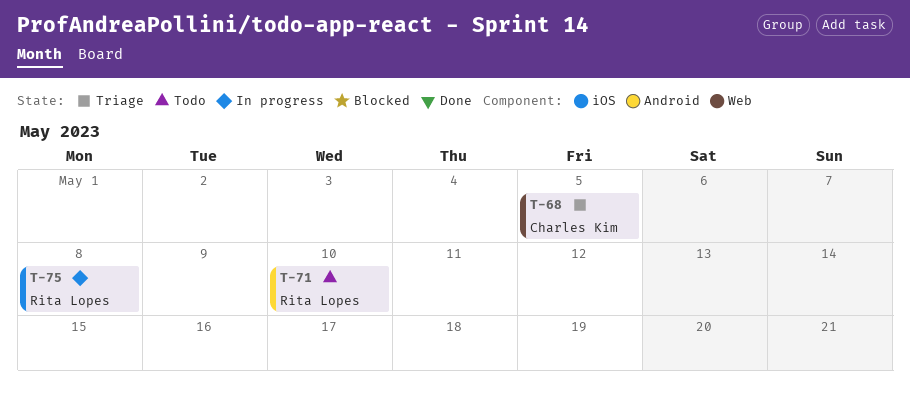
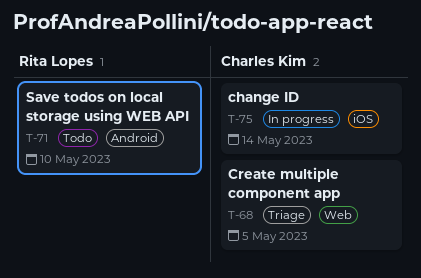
T-75, owner: Rita Lopes -> Charles Kim
T-75, due: May 8 -> May 14

